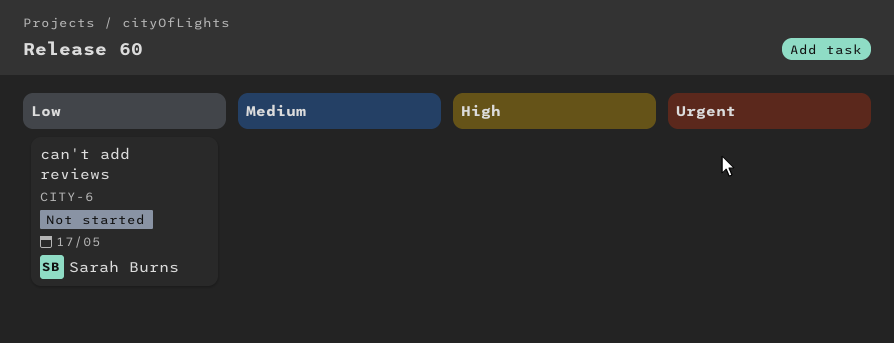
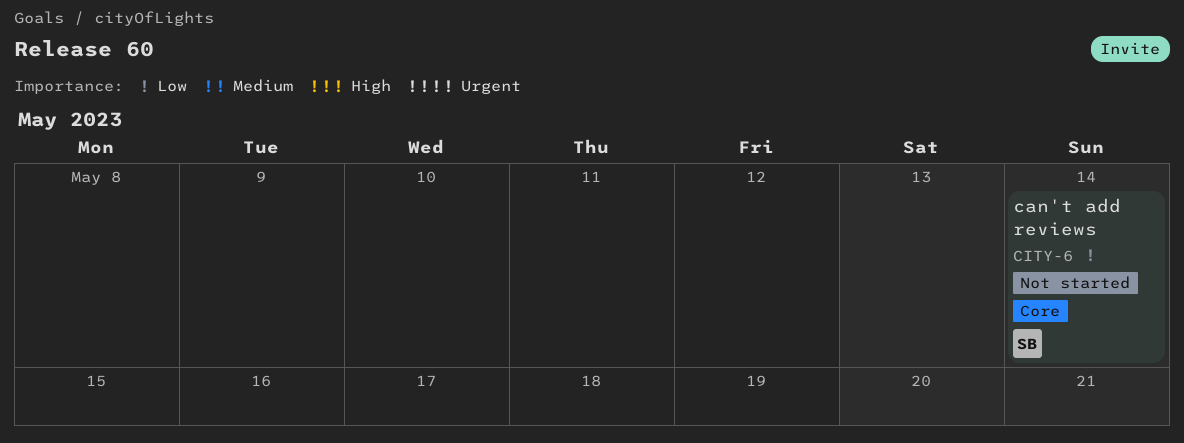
CITY-6, due: May 17 -> May 14

